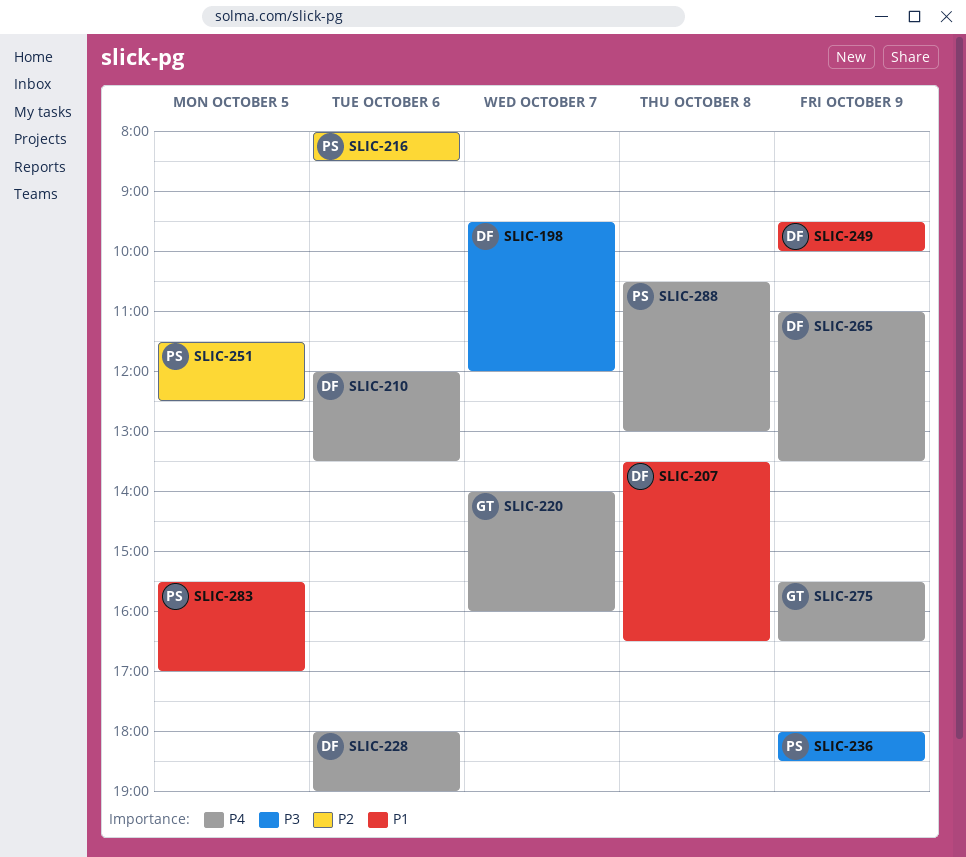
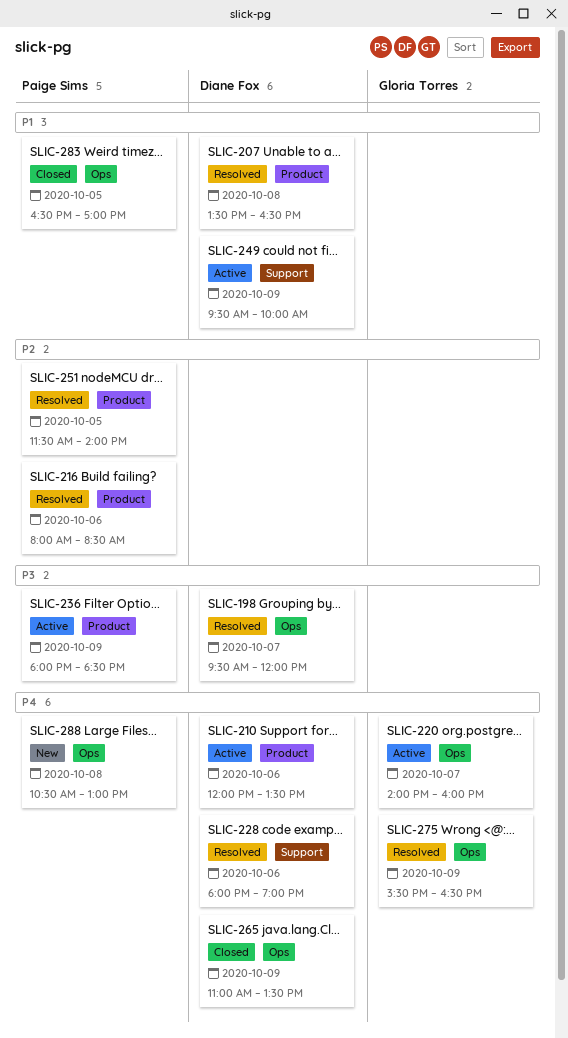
SLIC-251, ends: 12:30 -> 14:00
SLIC-283, begins: 15:30 -> 16:30

